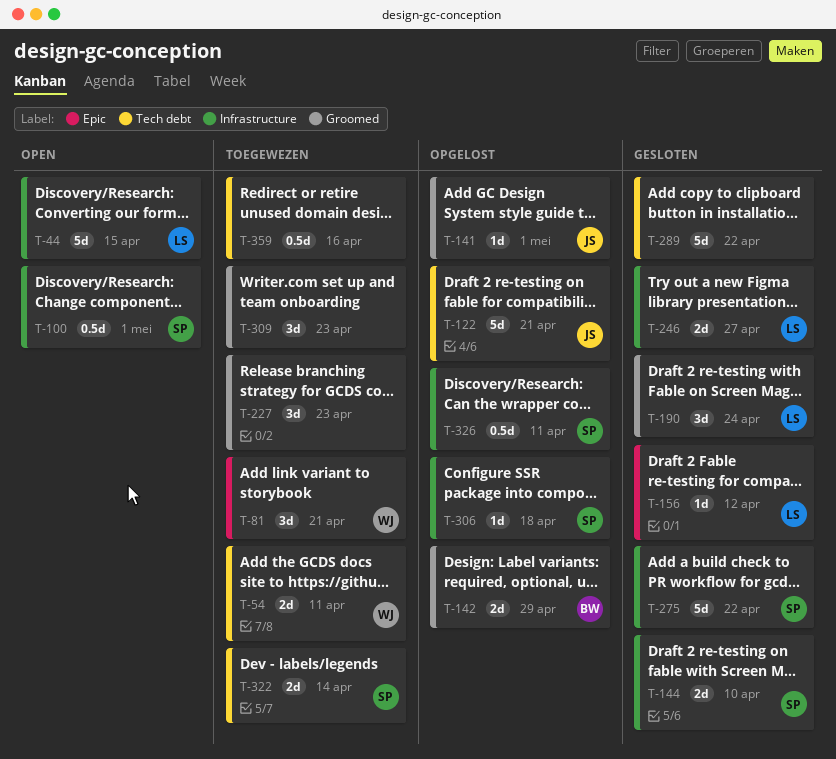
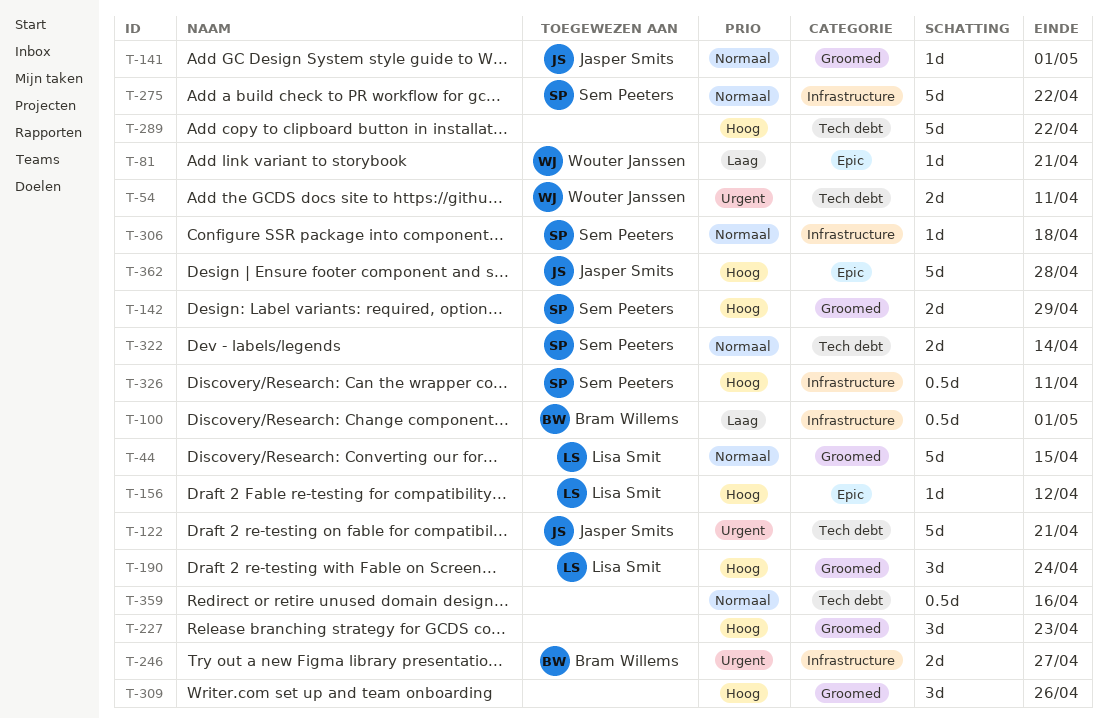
T-44, label: Infrastructure -> Groomed
T-81, estimate: 3d -> 1d
T-100, owner: Sem Peeters -> Bram Willems
T-142, owner: Bram Willems -> Sem Peeters
T-144: present -> none
T-246, owner: Lisa Smit -> Bram Willems
T-309, due: Apr 23 -> Apr 26
T-362: none -> present

